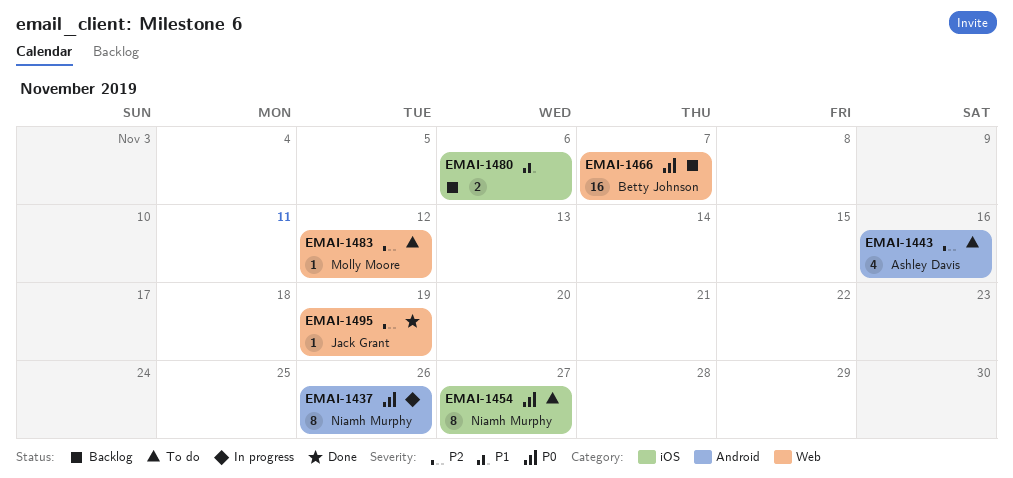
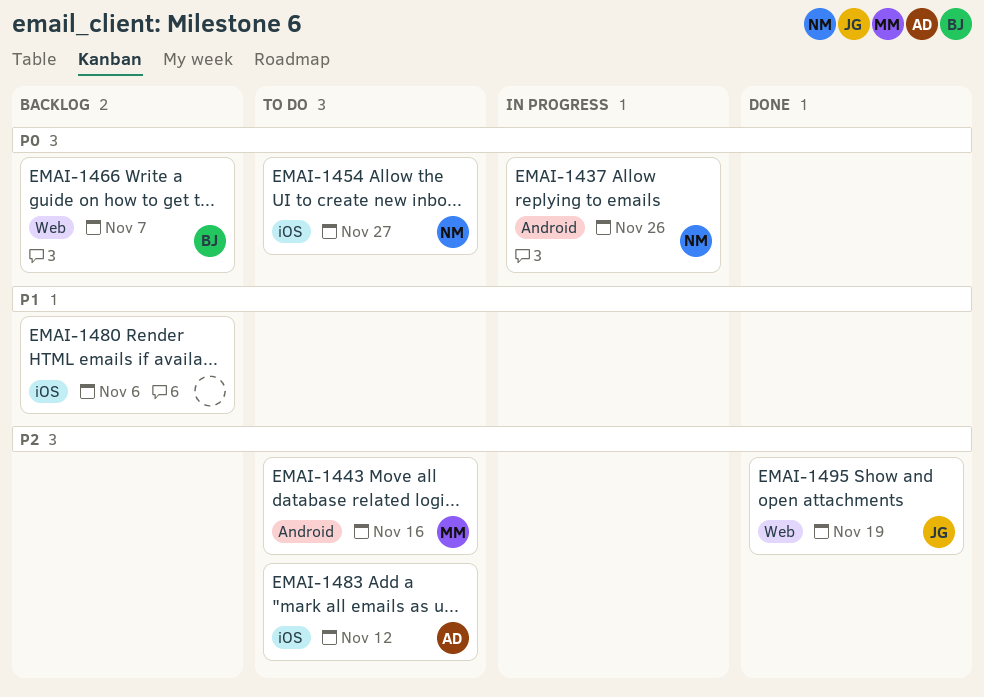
EMAI-1443, owner: Ashley Davis -> Molly Moore
EMAI-1483, owner: Molly Moore -> Ashley Davis
EMAI-1483, label: Web -> iOS

